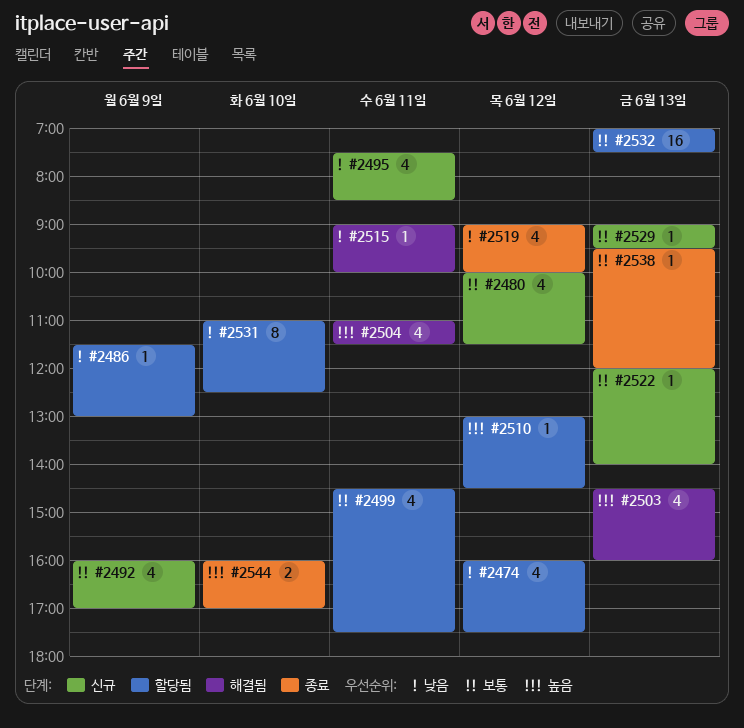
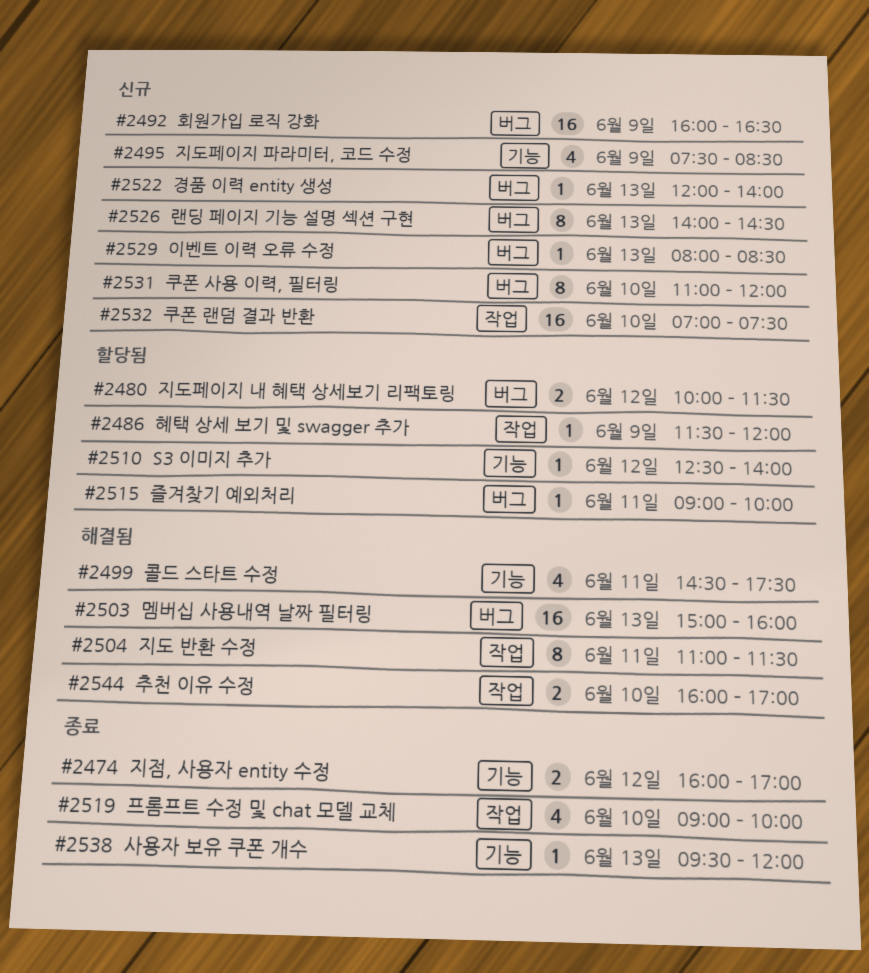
#2474, status: 할당됨 -> 종료
#2474, estimate: 4 -> 2
#2474, ends: 17:30 -> 17:00
#2480, status: 신규 -> 할당됨
#2480, estimate: 4 -> 2
#2486, ends: 13:00 -> 12:00
#2492, estimate: 4 -> 16
#2492, ends: 17:00 -> 16:30
#2495, day: Jun 11 -> Jun 9
#2499, status: 할당됨 -> 해결됨
#2503, estimate: 4 -> 16
#2503, begins: 14:30 -> 15:00
#2504, estimate: 4 -> 8
#2510, begins: 13:00 -> 12:30
#2510, ends: 14:30 -> 14:00
#2515, status: 해결됨 -> 할당됨
#2519, day: Jun 12 -> Jun 10
#2526: none -> present
#2529, begins: 09:00 -> 08:00
#2529, ends: 09:30 -> 08:30
#2531, status: 할당됨 -> 신규
#2531, ends: 12:30 -> 12:00
#2532, status: 할당됨 -> 신규
#2532, day: Jun 13 -> Jun 10
#2544, status: 종료 -> 해결됨

